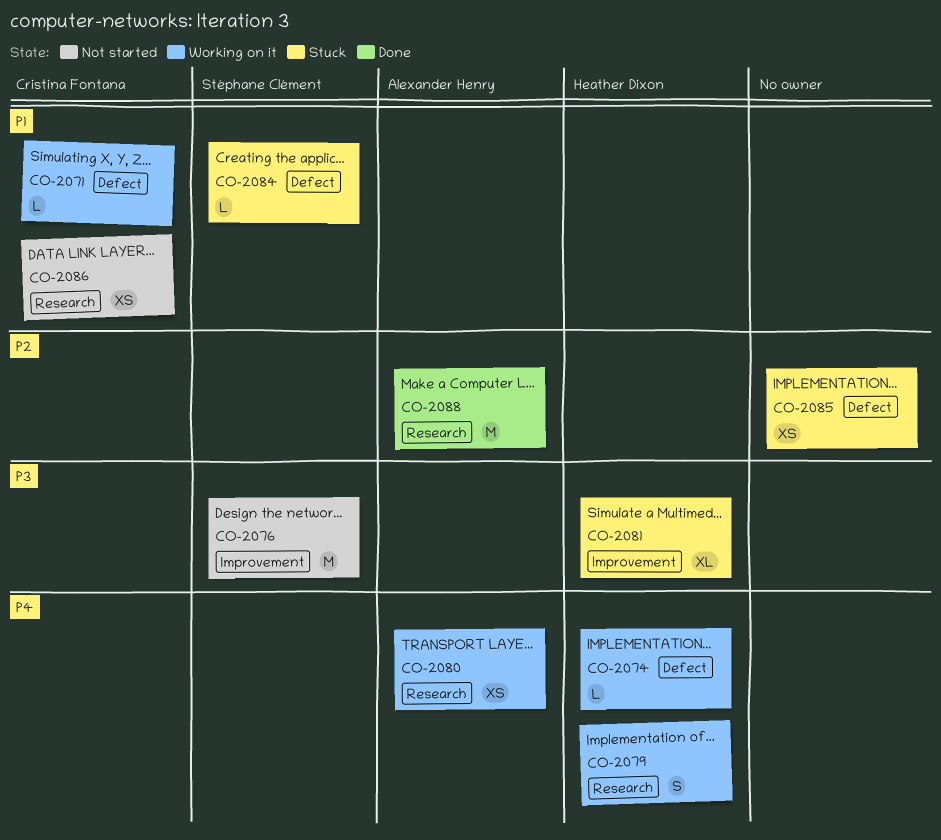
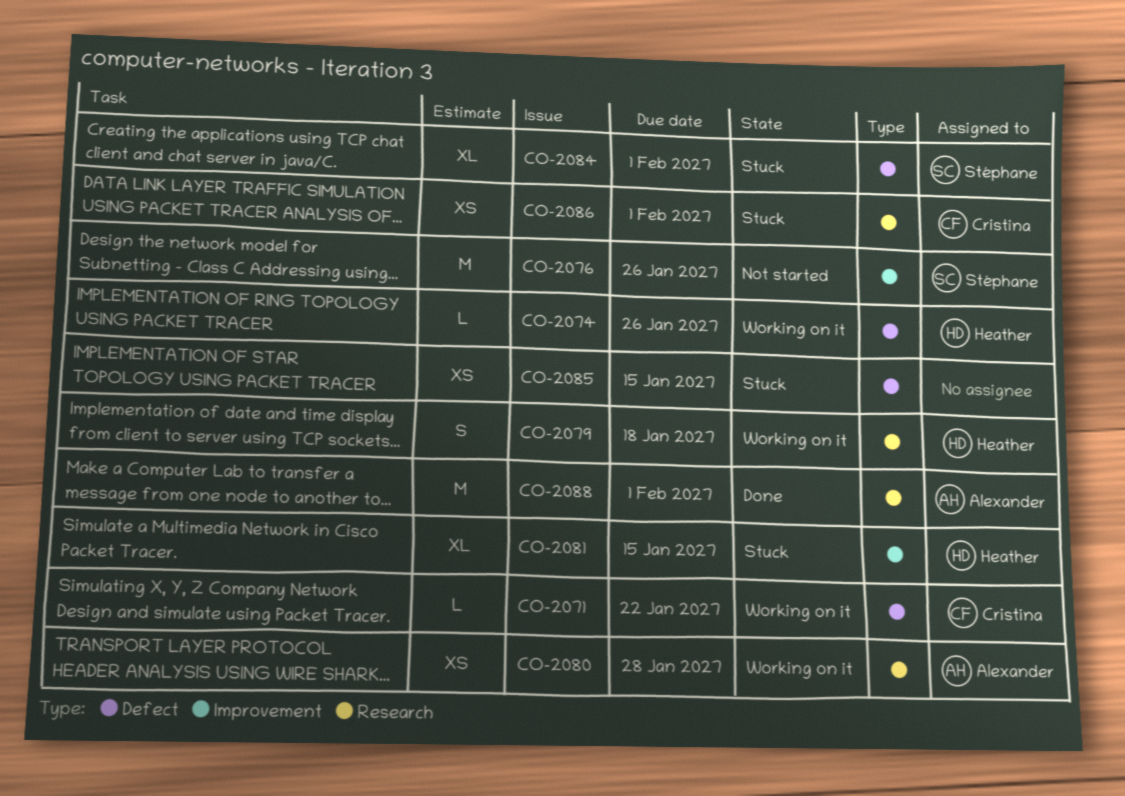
CO-2084, estimate: L -> XL
CO-2086, status: Not started -> Stuck

